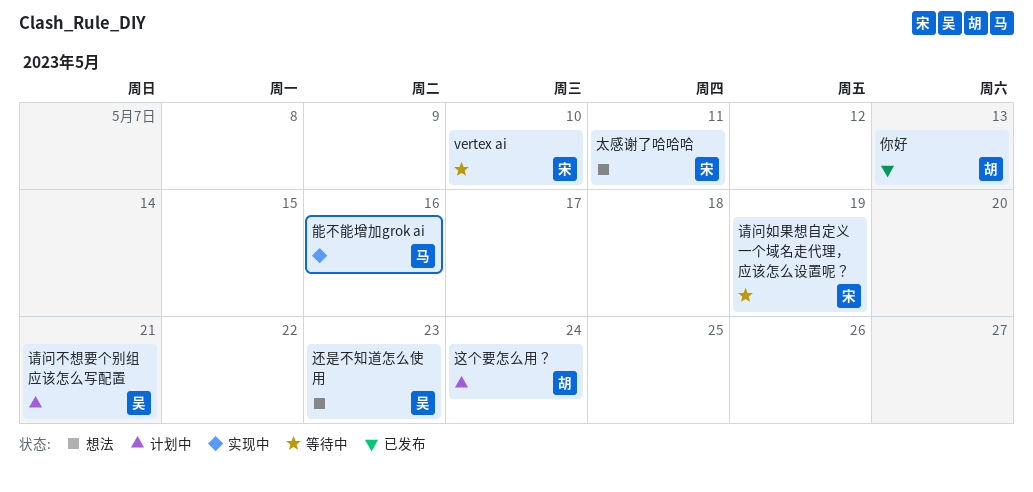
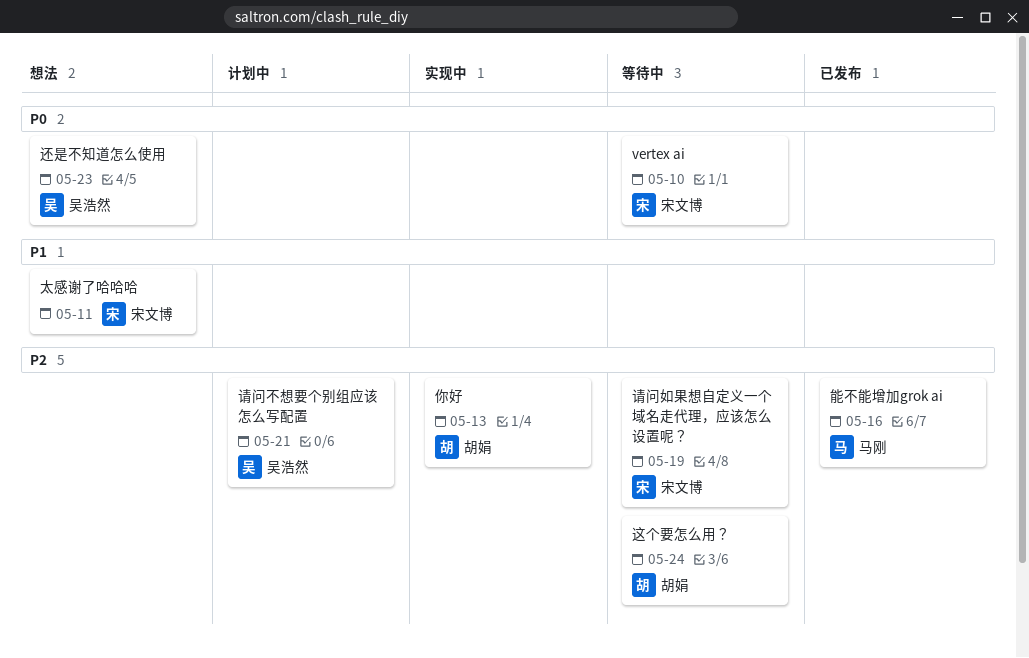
你好, status: 已发布 -> 实现中
能不能增加grok ai, status: 实现中 -> 已发布
这个要怎么用？, status: 计划中 -> 等待中

